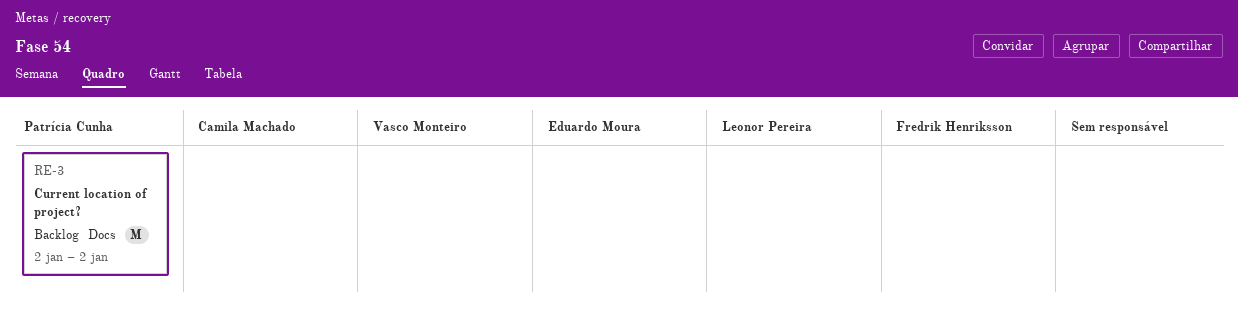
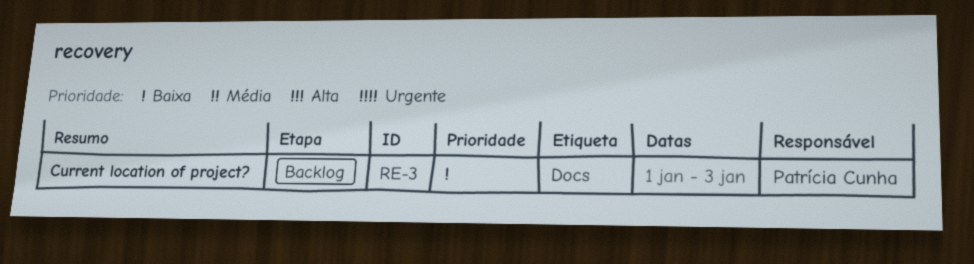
RE-3, start: Jan 2 -> Jan 1
RE-3, due: Jan 2 -> Jan 3

